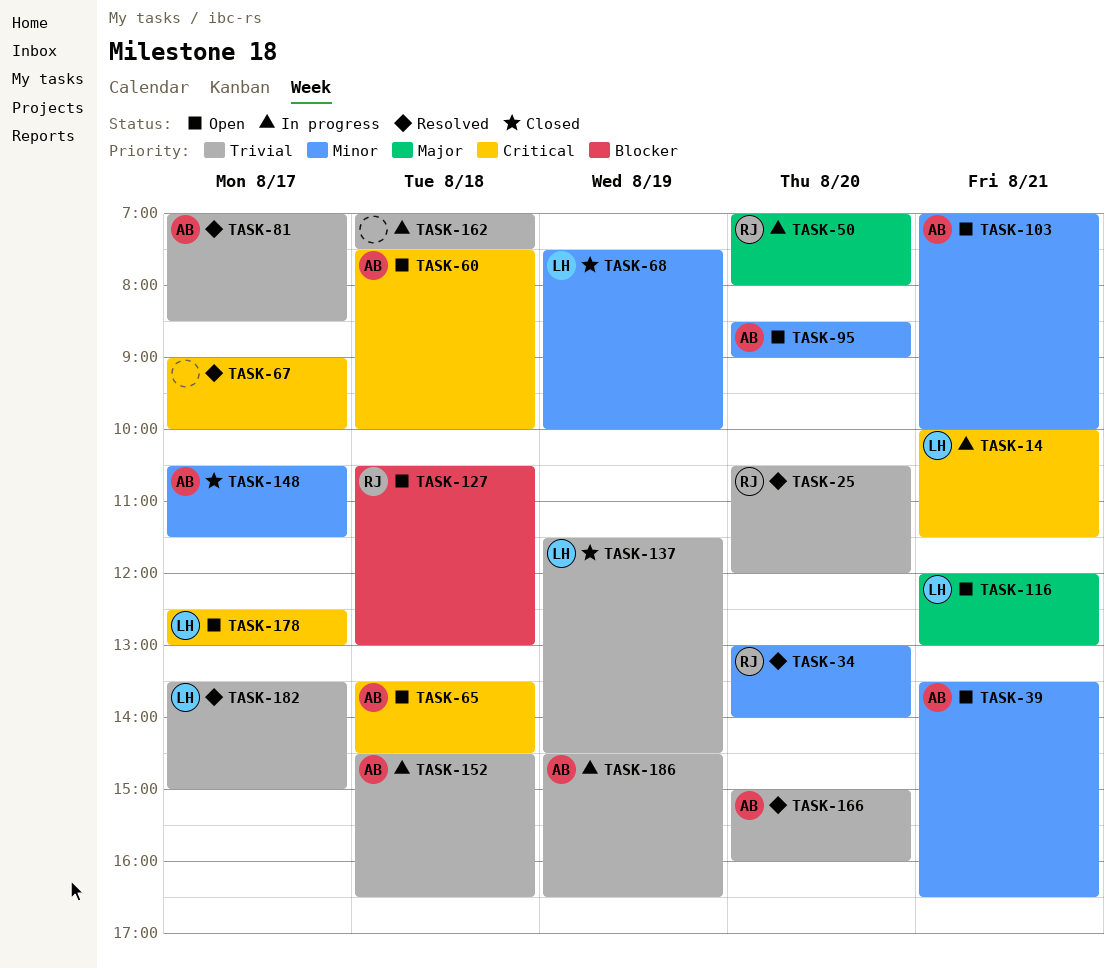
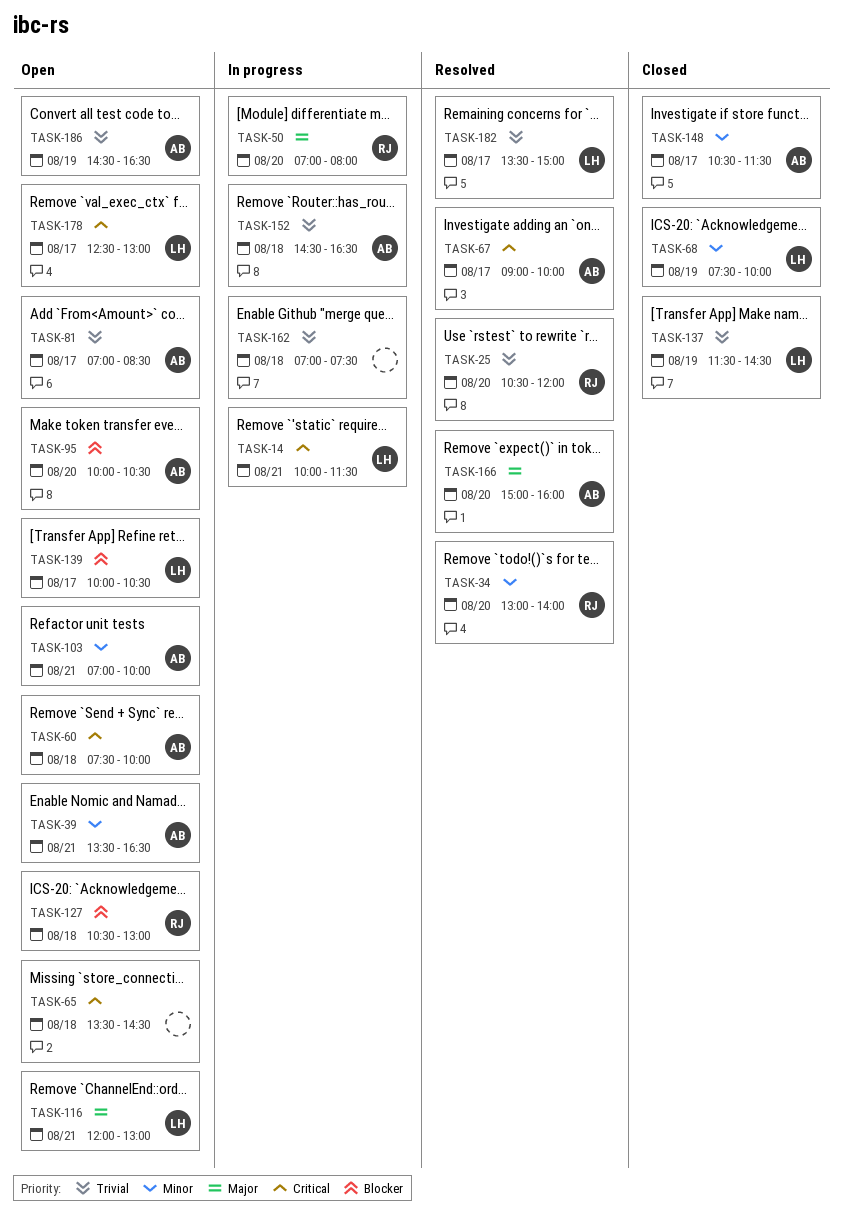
TASK-65, owner: AB -> none
TASK-67, owner: none -> AB
TASK-81, status: Resolved -> Open
TASK-95, priority: Minor -> Blocker
TASK-95, begins: 08:30 -> 10:00
TASK-95, ends: 09:00 -> 10:30
TASK-139: none -> present
TASK-166, priority: Trivial -> Major
TASK-186, status: In progress -> Open

